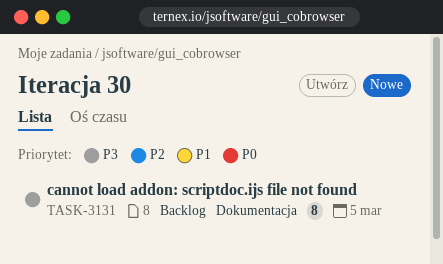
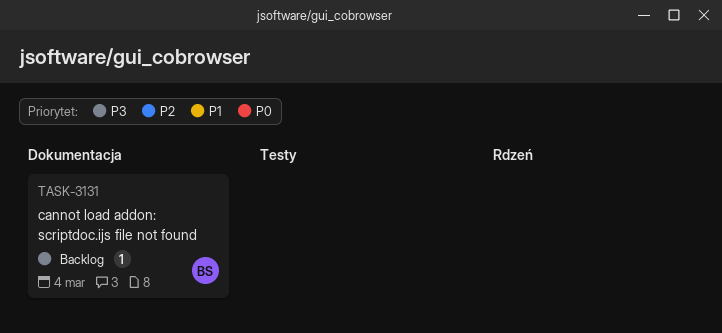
TASK-3131, estimate: 8 -> 1
TASK-3131, due: Mar 5 -> Mar 4

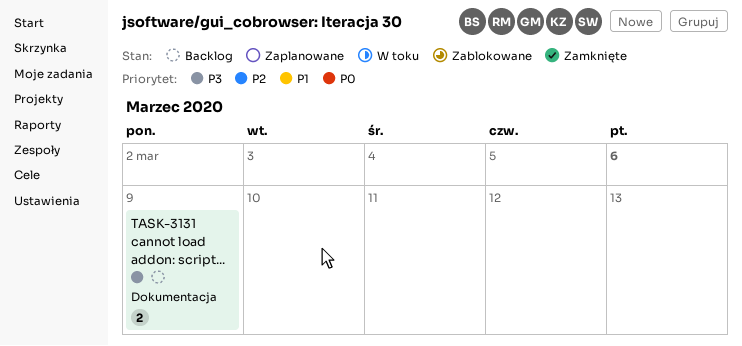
TASK-3131, estimate: 1 -> 2
TASK-3131, due: Mar 4 -> Mar 9

